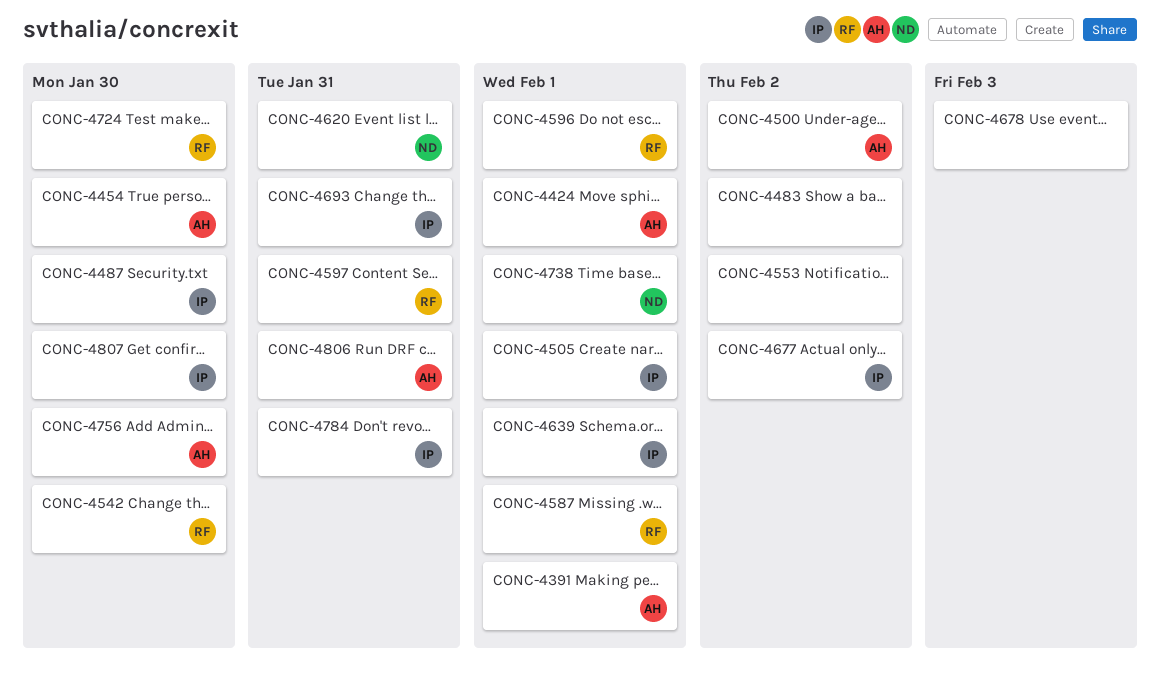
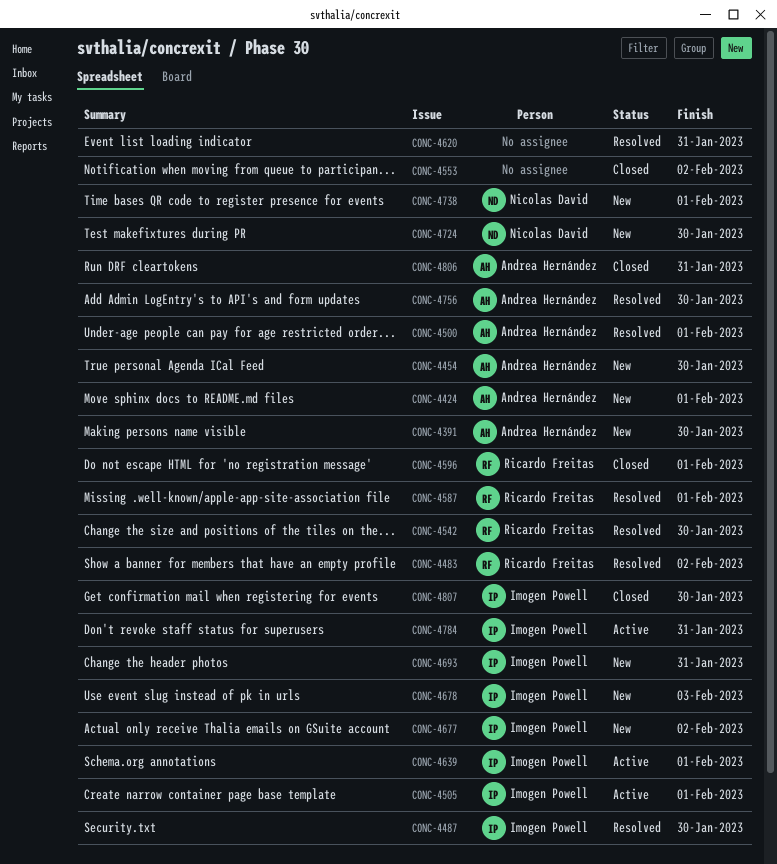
CONC-4391, due: Feb 1 -> Jan 30
CONC-4483, owner: none -> Ricardo Freitas
CONC-4500, due: Feb 2 -> Feb 1
CONC-4597: present -> none
CONC-4620, owner: Nicolas David -> none
CONC-4678, owner: none -> Imogen Powell
CONC-4724, owner: Ricardo Freitas -> Nicolas David

